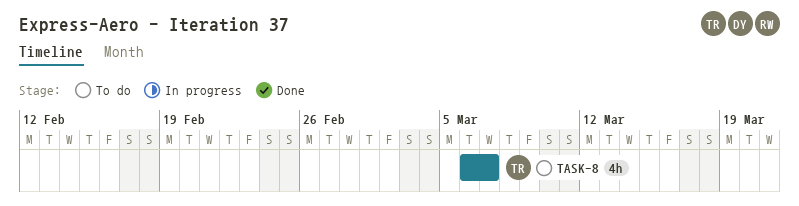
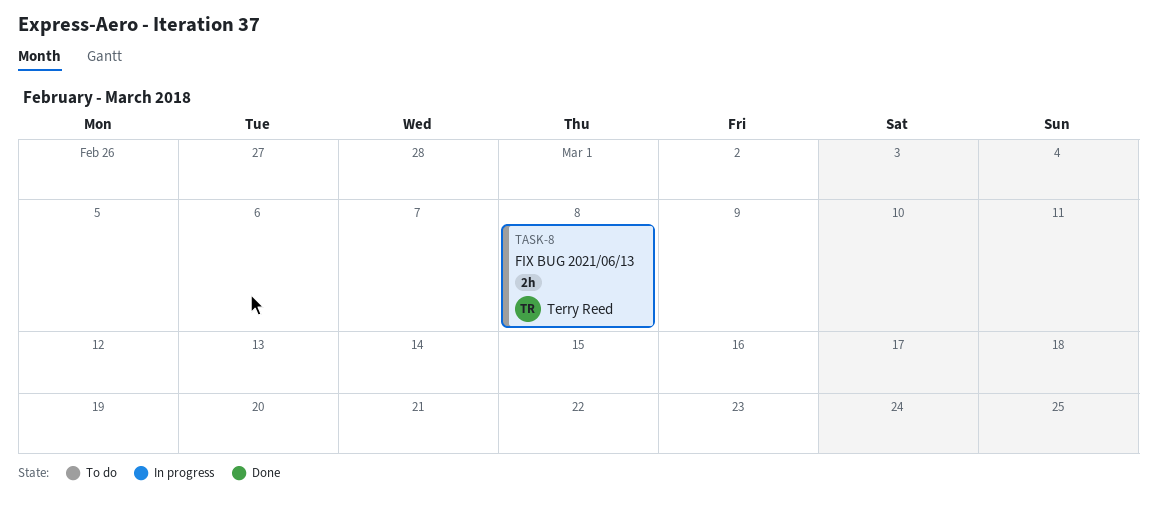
TASK-8, estimate: 4h -> 2h
TASK-8, due: Mar 7 -> Mar 8

